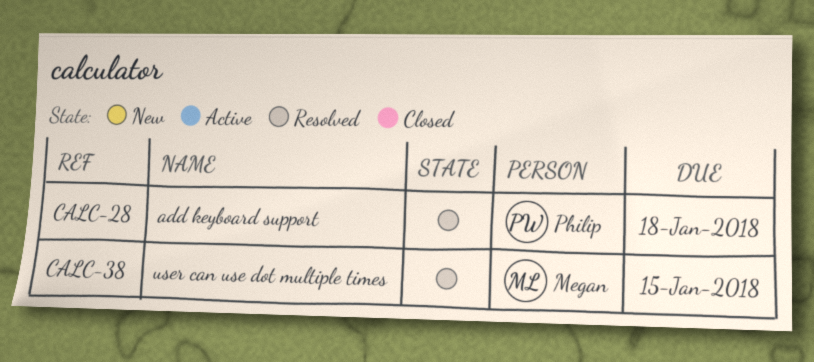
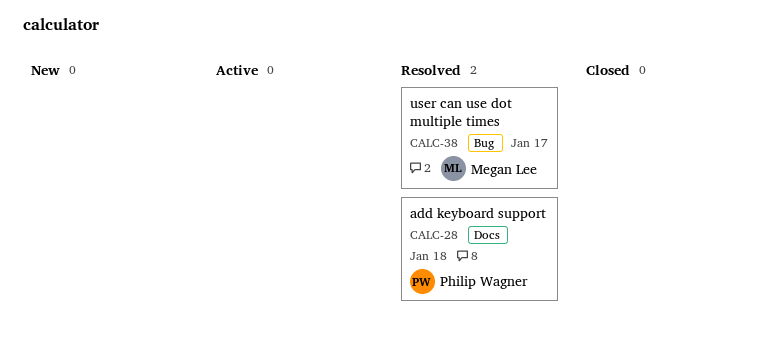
CALC-38, due: Jan 15 -> Jan 17

